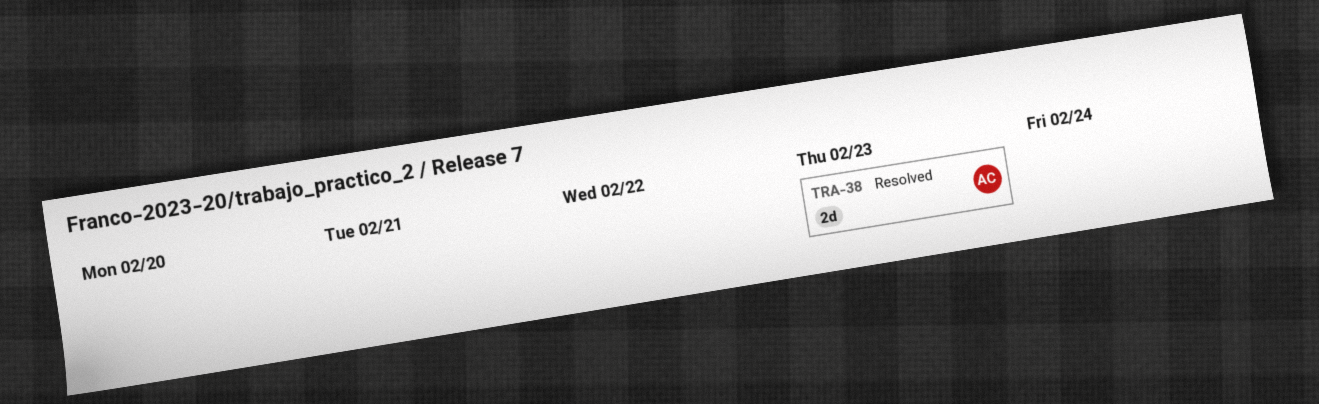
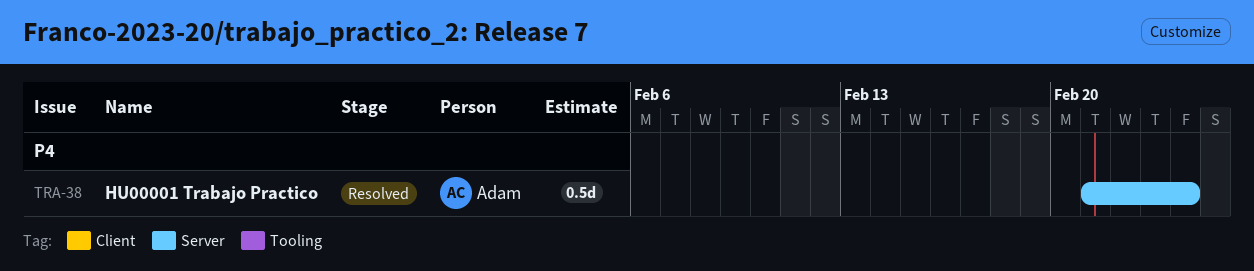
TRA-38, estimate: 2d -> 0.5d
TRA-38, due: Feb 23 -> Feb 24

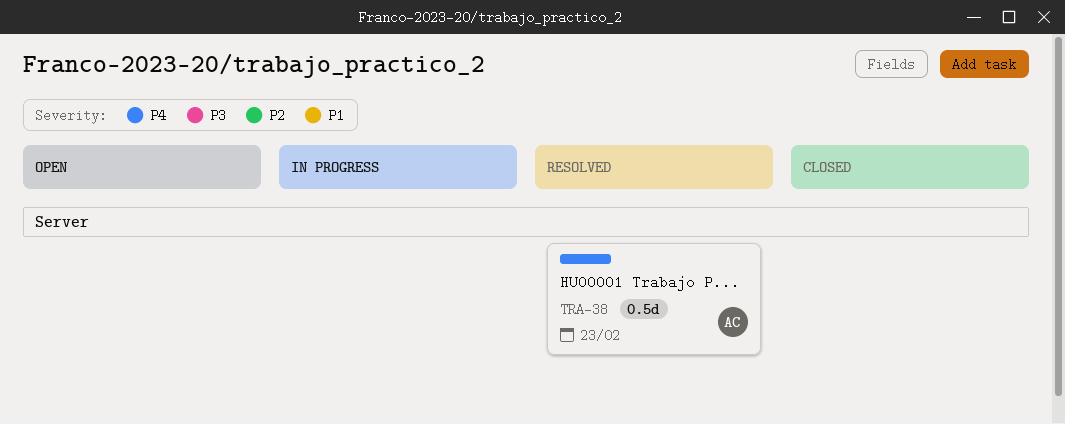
TRA-38, due: Feb 24 -> Feb 23

